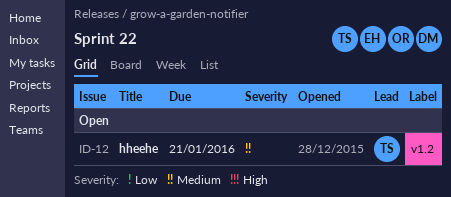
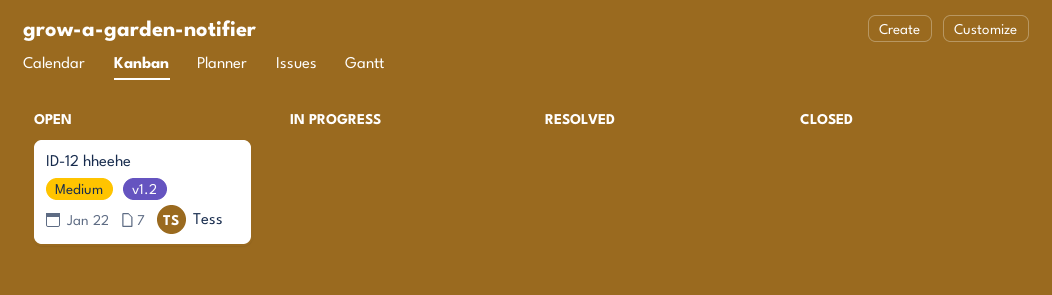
ID-12, due: Jan 21 -> Jan 22

